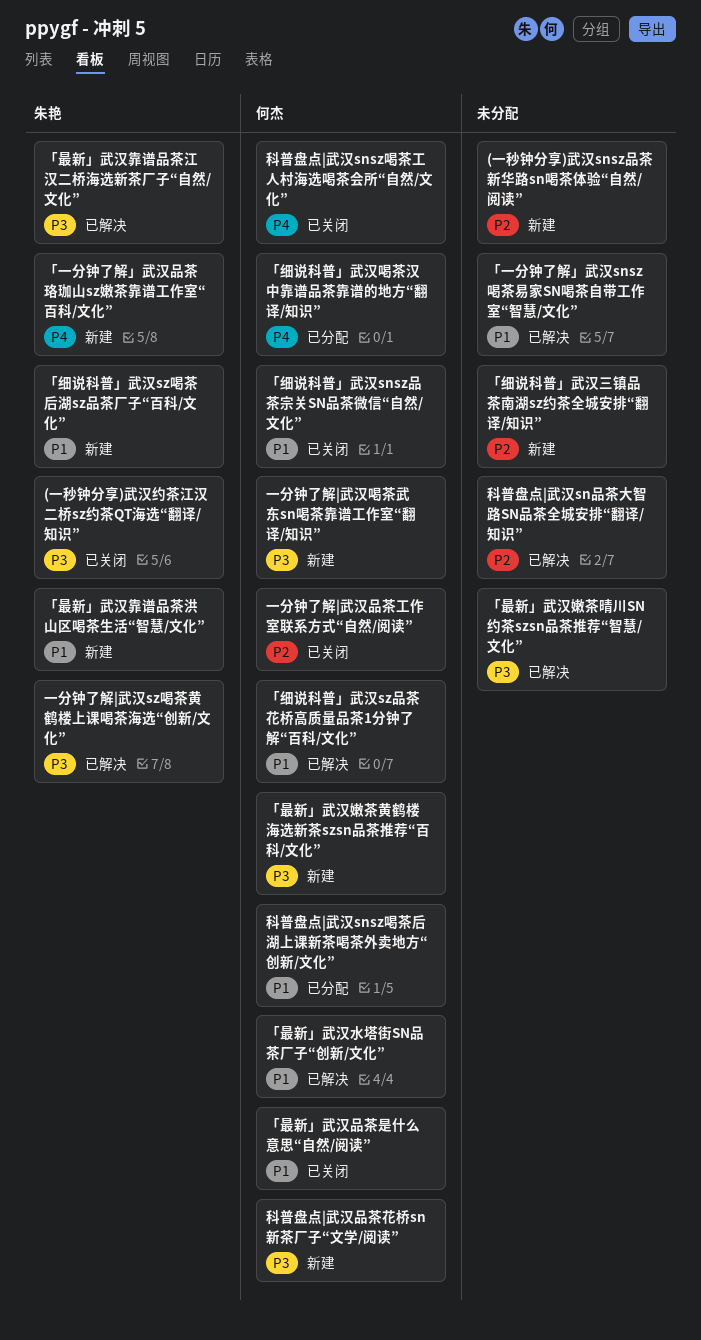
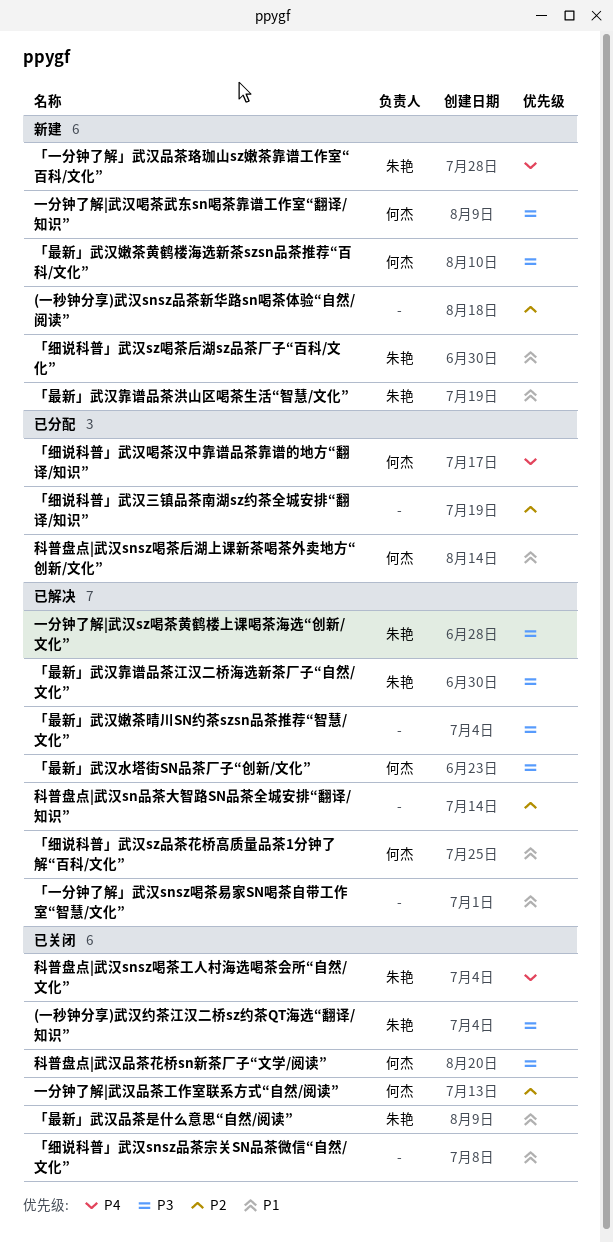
「最新」武汉品茶是什么意思“自然/阅读”, owner: 何杰 -> 朱艳
「最新」武汉水塔街SN品茶厂子“创新/文化”, priority: P1 -> P3
「细说科普」武汉snsz品茶宗关SN品茶微信“自然/文化”, owner: 何杰 -> none
「细说科普」武汉三镇品茶南湖sz约茶全城安排“翻译/知识”, status: 新建 -> 已分配
科普盘点|武汉snsz喝茶工人村海选喝茶会所“自然/文化”, owner: 何杰 -> 朱艳
科普盘点|武汉品茶花桥sn新茶厂子“文学/阅读”, status: 新建 -> 已关闭

